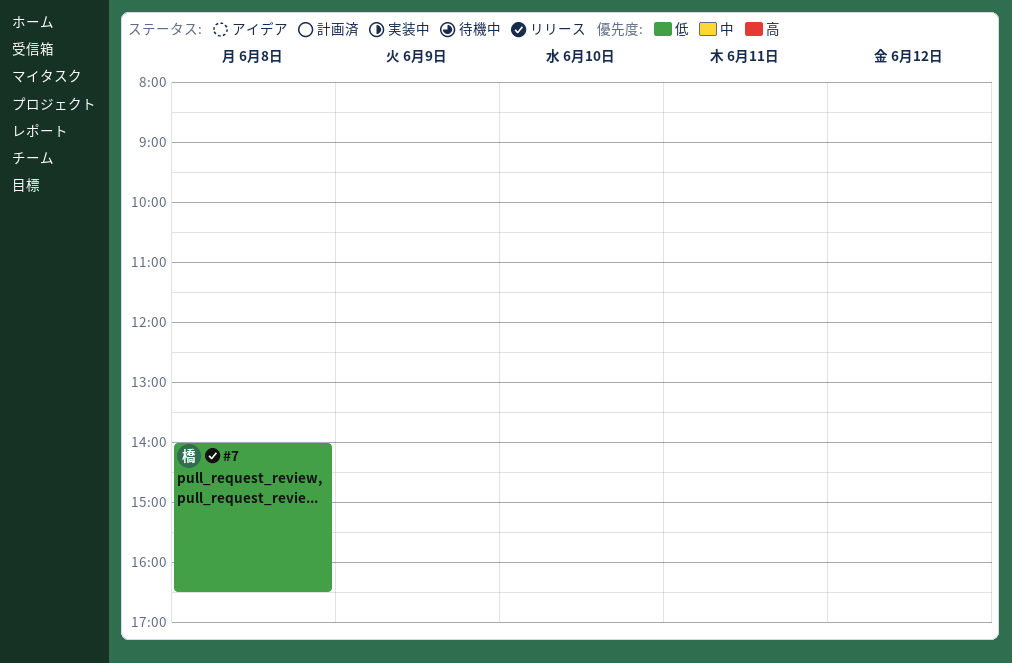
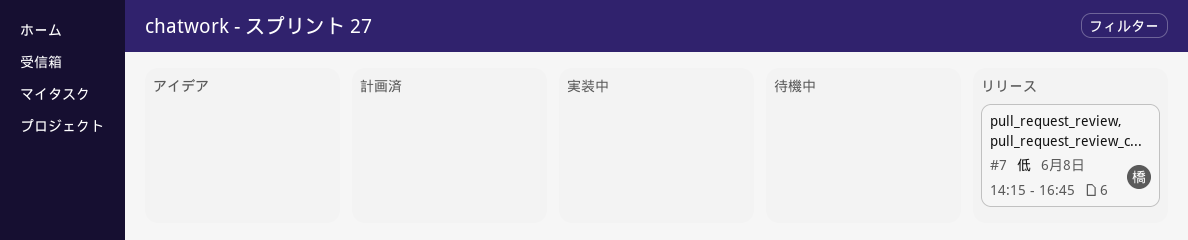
#7, begins: 14:00 -> 14:15
#7, ends: 16:30 -> 16:45

